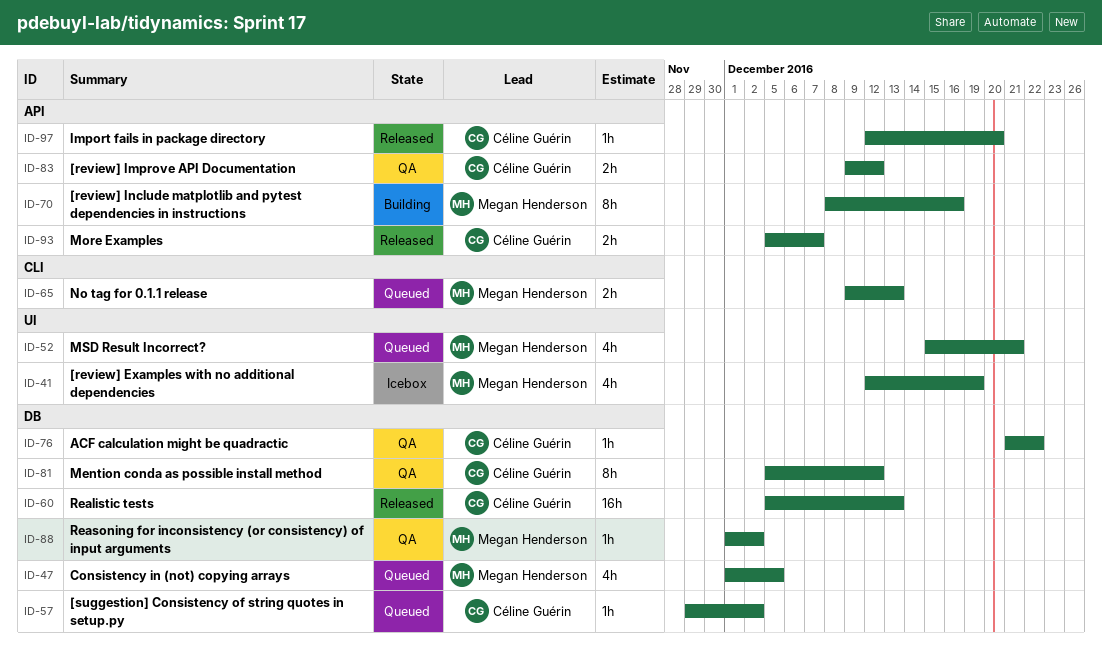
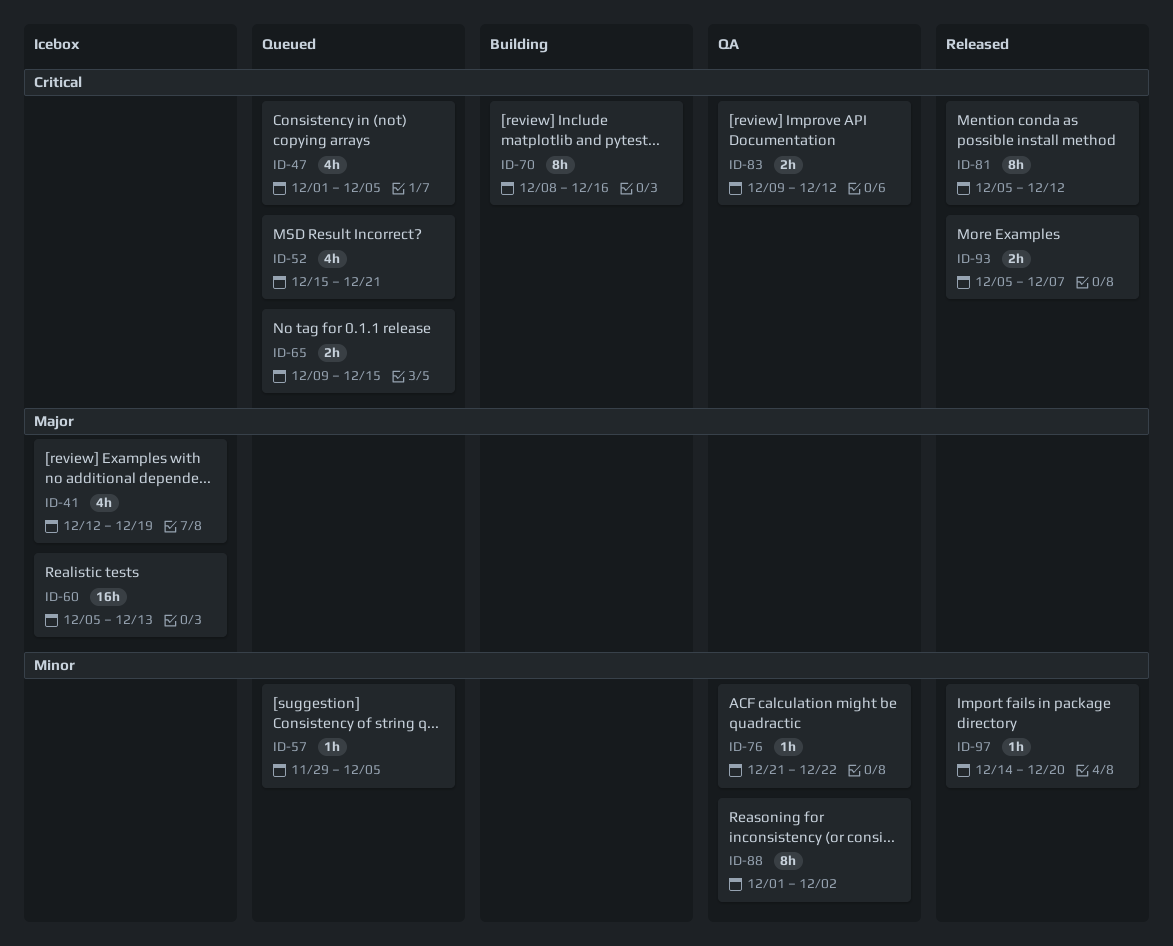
ID-57, due: Dec 2 -> Dec 5
ID-60, status: Released -> Icebox
ID-65, due: Dec 13 -> Dec 15
ID-81, status: QA -> Released
ID-88, estimate: 1h -> 8h
ID-97, start: Dec 12 -> Dec 14

